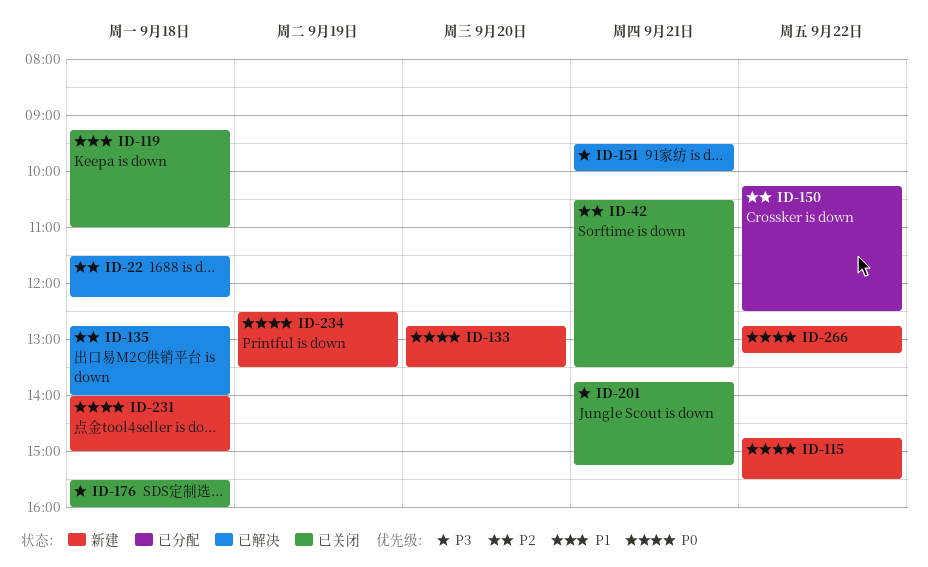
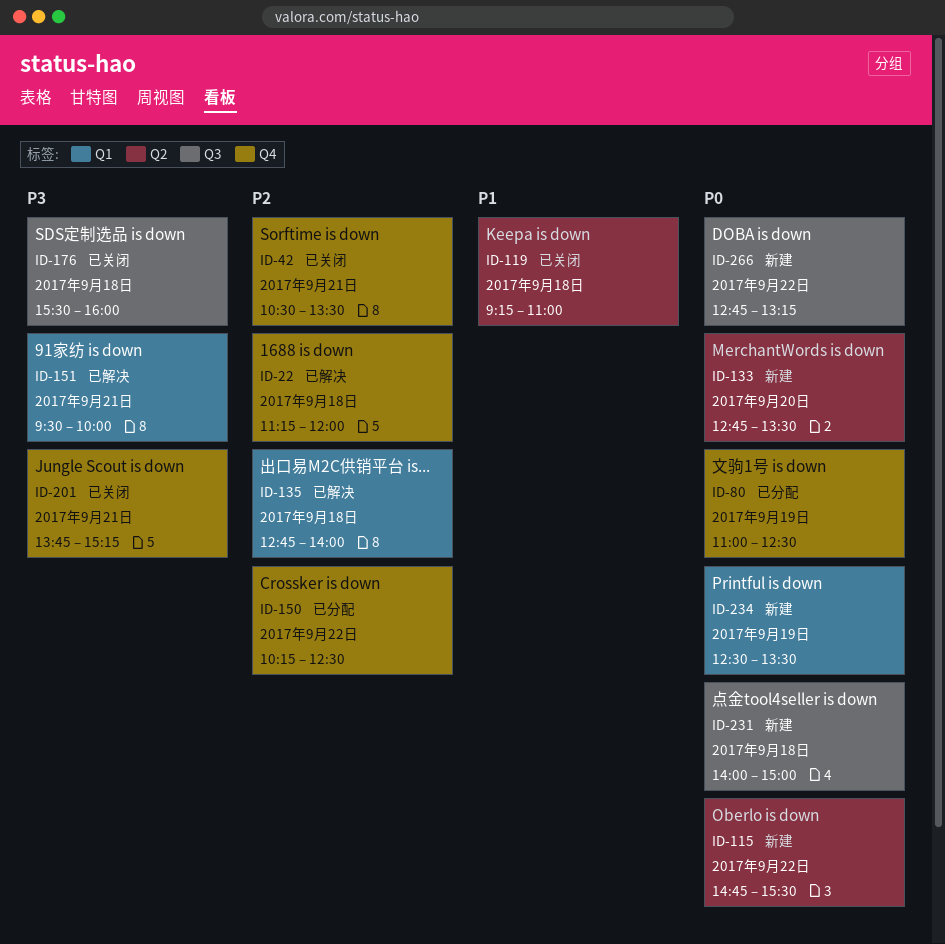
ID-22, begins: 11:30 -> 11:15
ID-22, ends: 12:15 -> 12:00
ID-80: none -> present

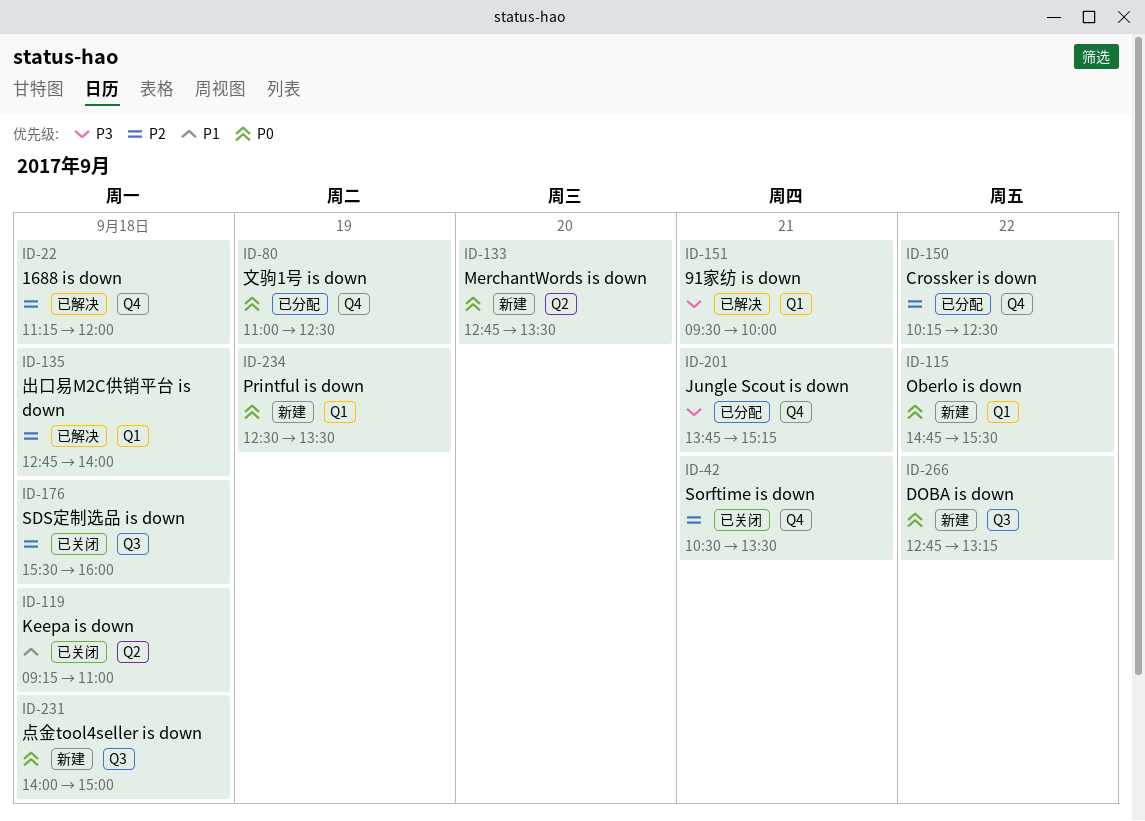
ID-115, label: Q2 -> Q1
ID-176, priority: P3 -> P2
ID-201, status: 已关闭 -> 已分配

